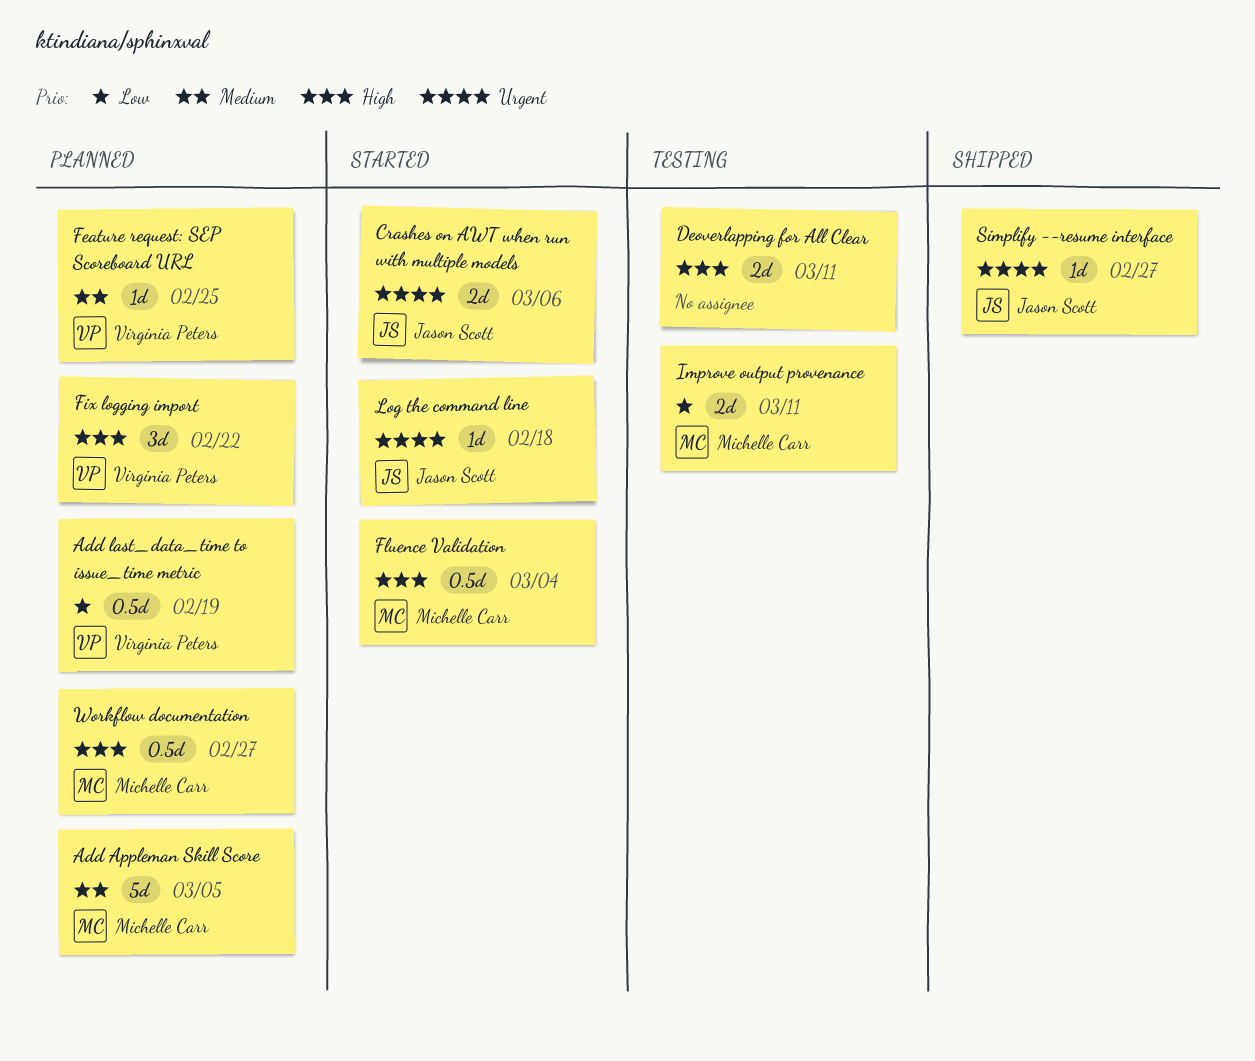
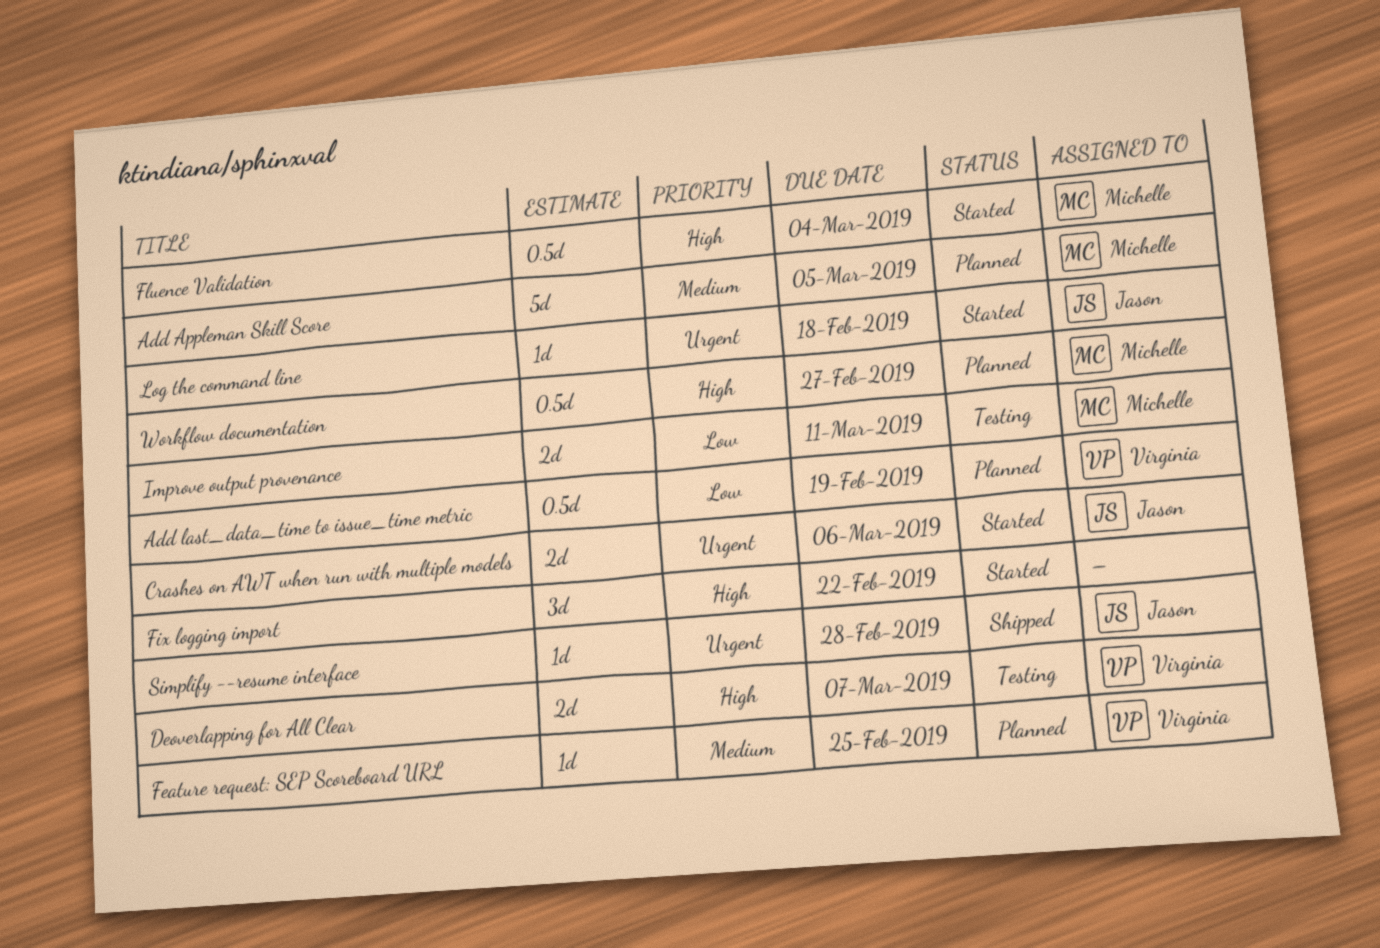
Deoverlapping for All Clear, owner: none -> Virginia Peters
Deoverlapping for All Clear, due: Mar 11 -> Mar 7
Fix logging import, status: Planned -> Started
Fix logging import, owner: Virginia Peters -> none
Simplify --resume interface, due: Feb 27 -> Feb 28

